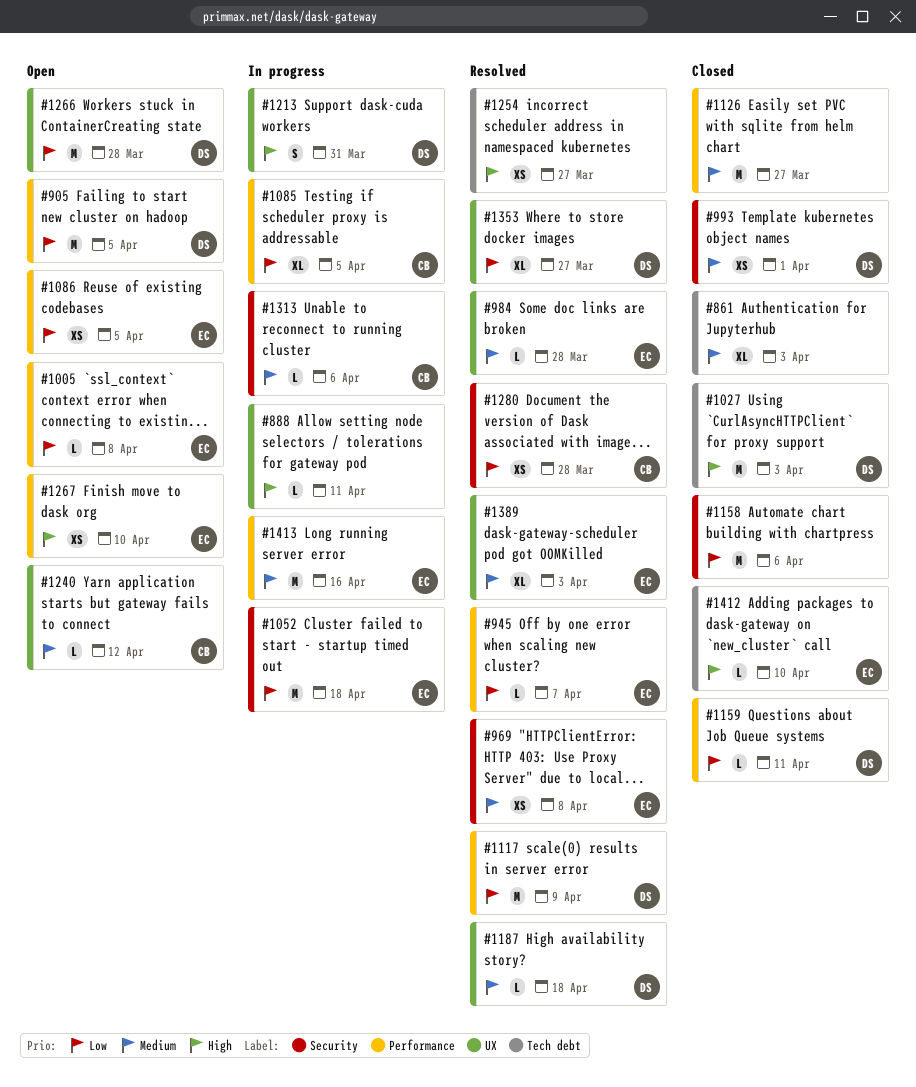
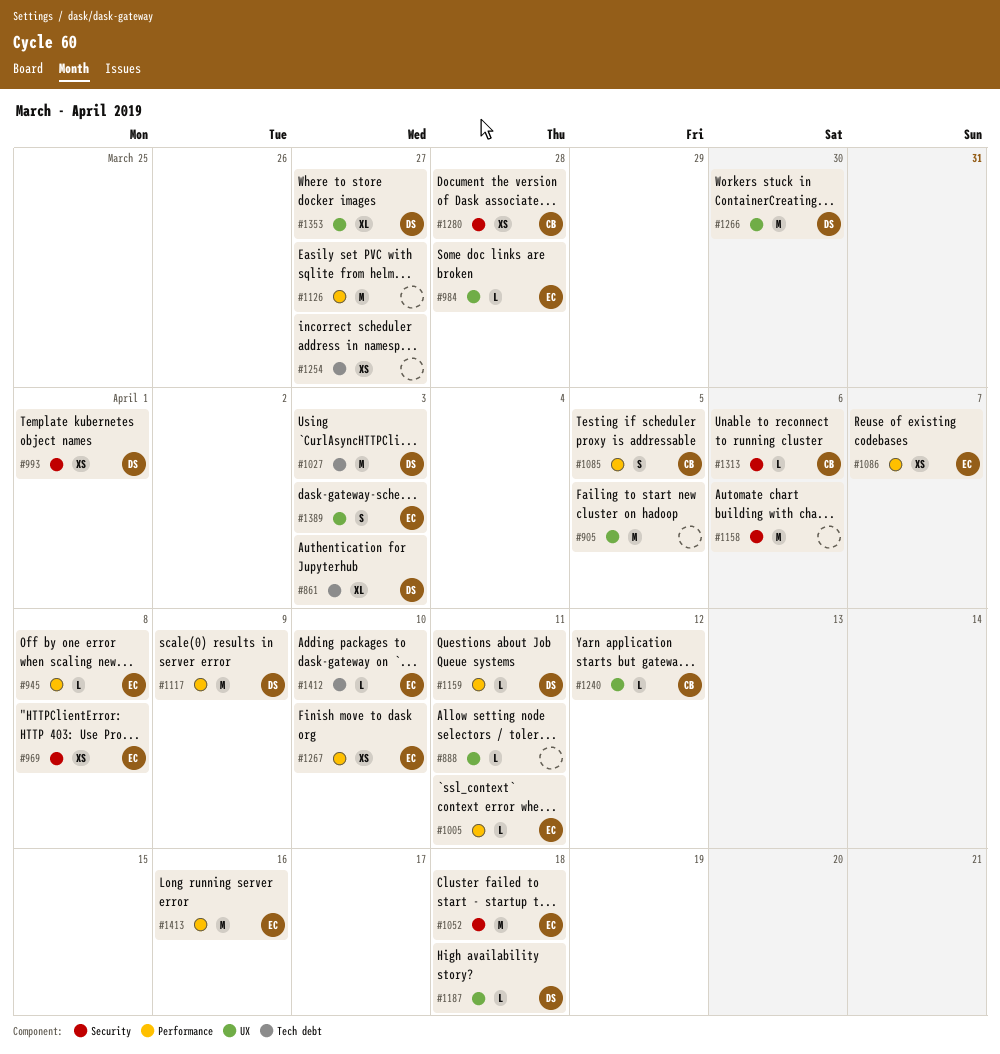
#861, owner: none -> DS
#905, owner: DS -> none
#905, label: Performance -> UX
#945, due: Apr 7 -> Apr 8
#1005, due: Apr 8 -> Apr 11
#1085, estimate: XL -> S
#1086, due: Apr 5 -> Apr 7
#1213: present -> none
#1266, due: Mar 28 -> Mar 30
#1389, estimate: XL -> S

